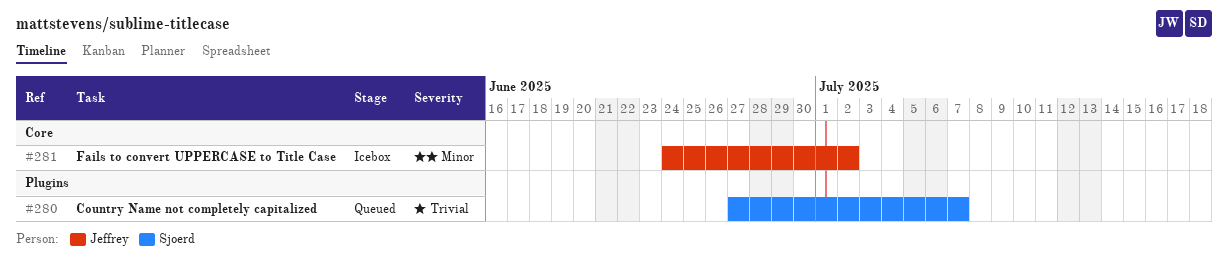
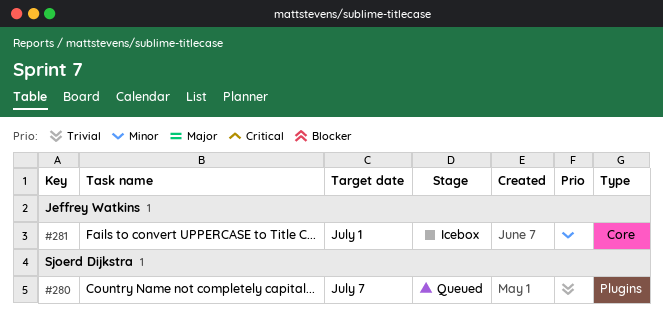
#281, due: Jul 2 -> Jul 1

